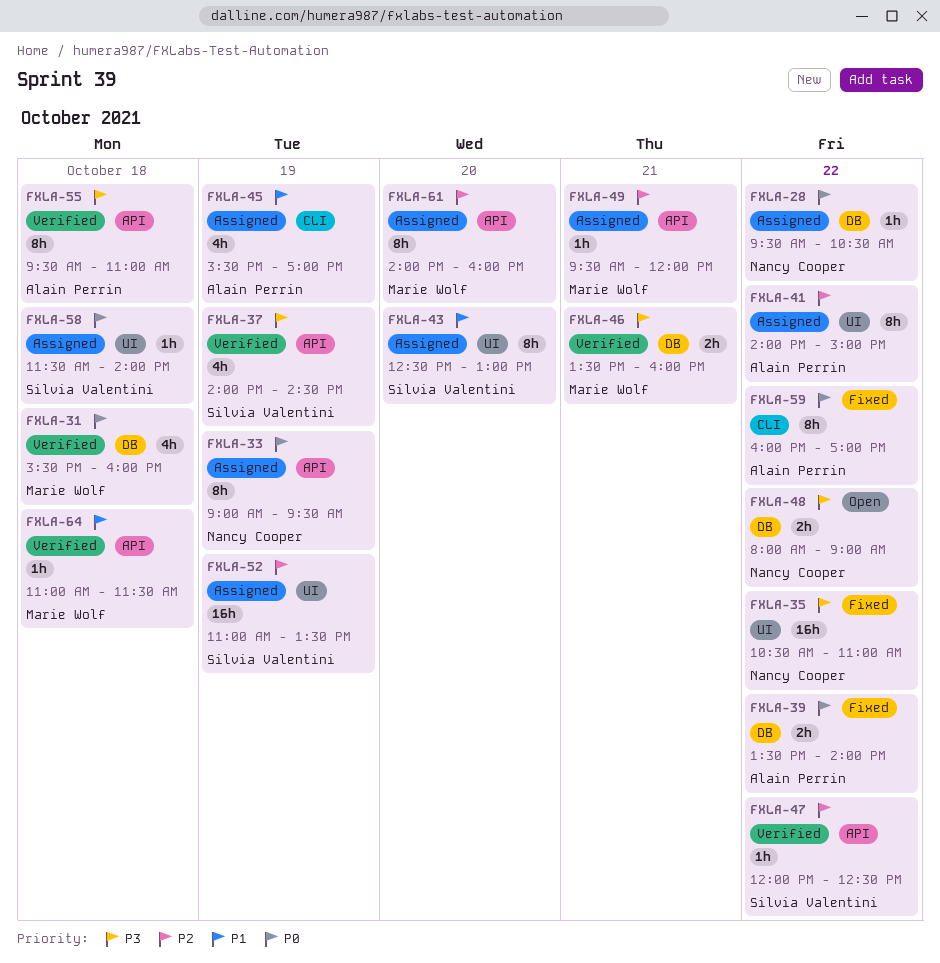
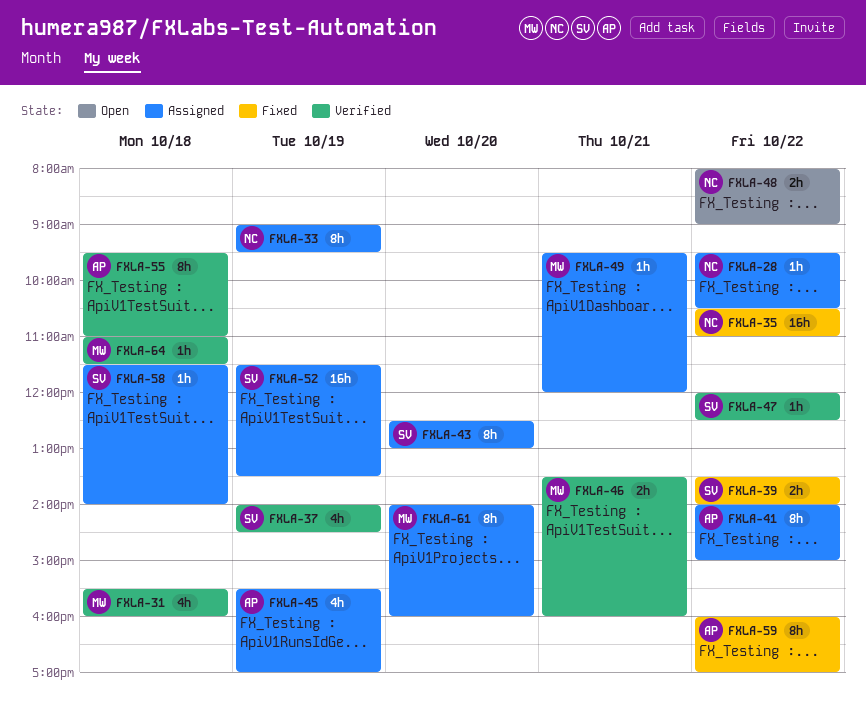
FXLA-39, owner: Alain Perrin -> Silvia Valentini
FXLA-52, begins: 11:00 -> 11:30

